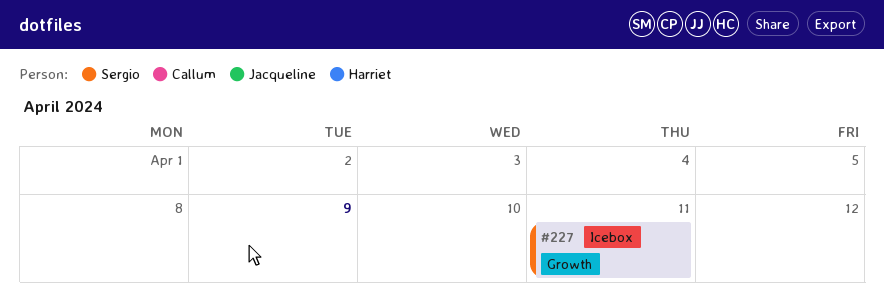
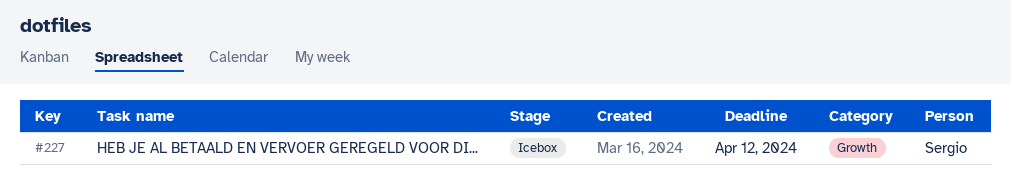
#227, due: Apr 11 -> Apr 12

